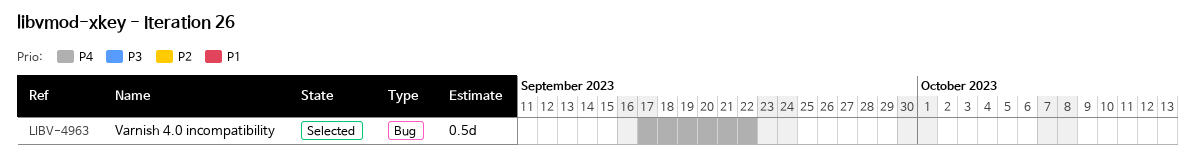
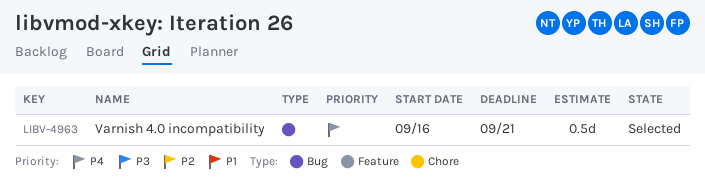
LIBV-4963, start: Sep 17 -> Sep 16
LIBV-4963, due: Sep 22 -> Sep 21

